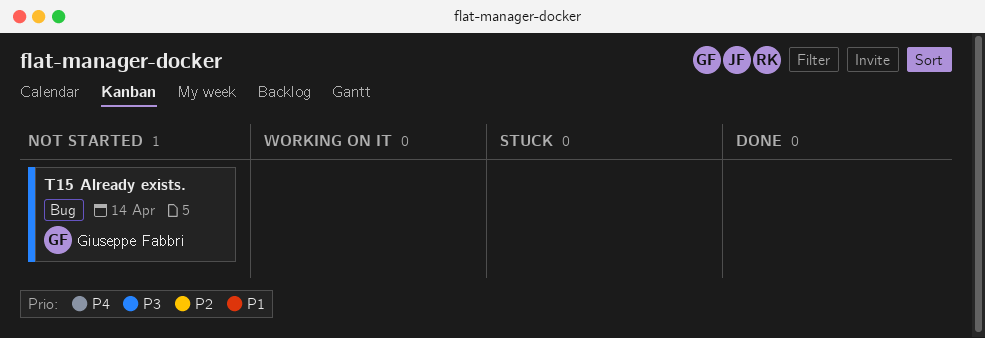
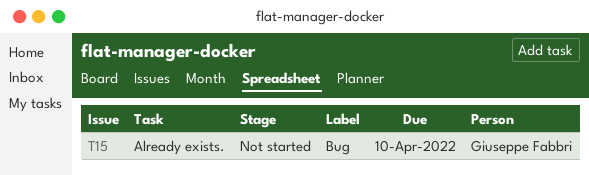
T15, due: Apr 14 -> Apr 10

